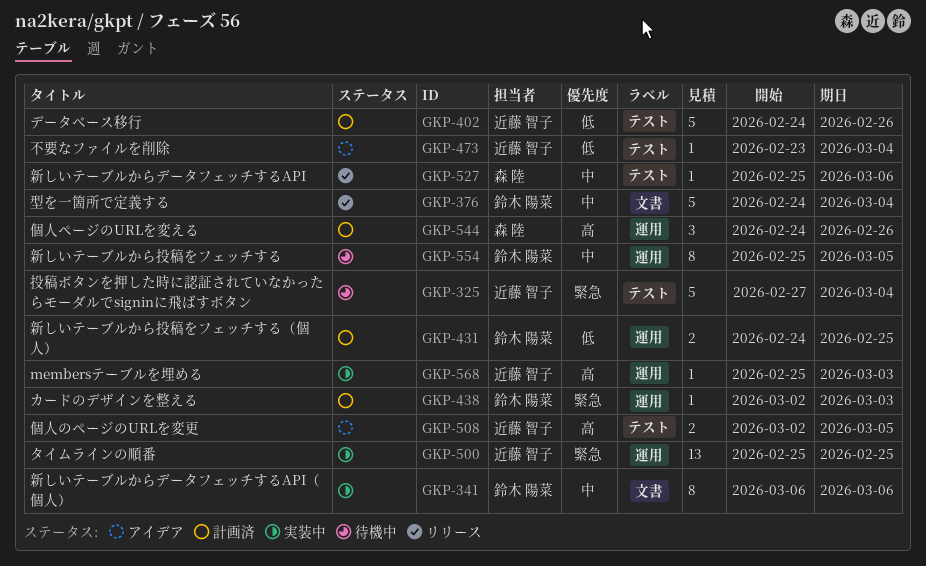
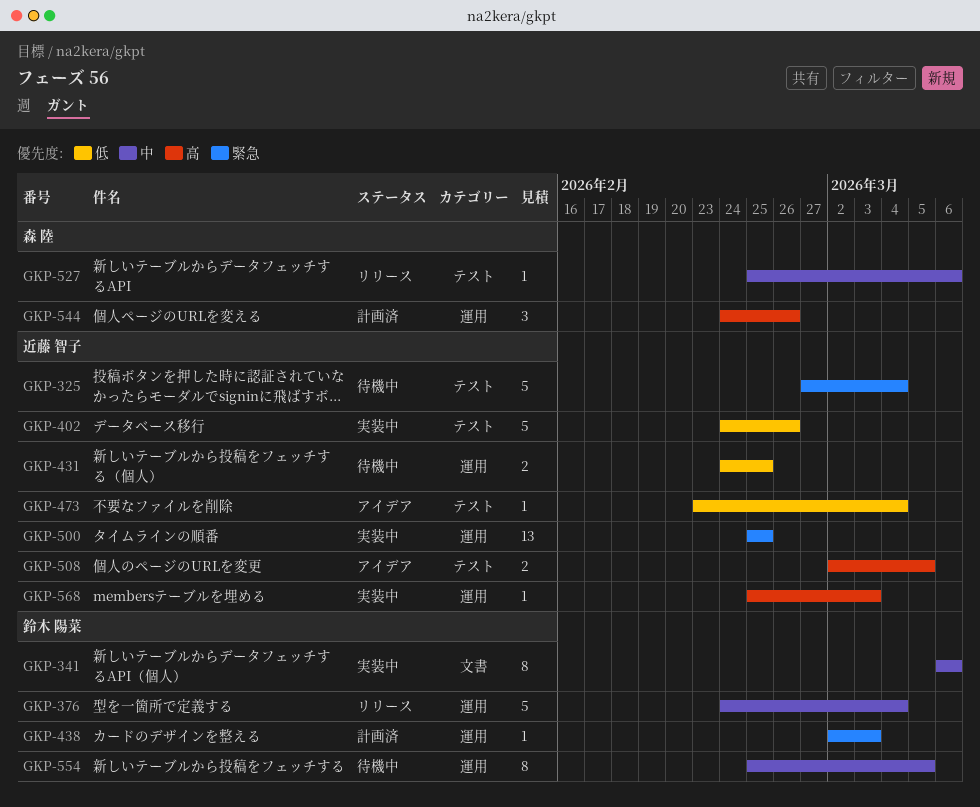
GKP-376, label: 文書 -> 運用
GKP-402, status: 計画済 -> 実装中
GKP-431, status: 計画済 -> 待機中
GKP-431, owner: 鈴木 陽菜 -> 近藤 智子

